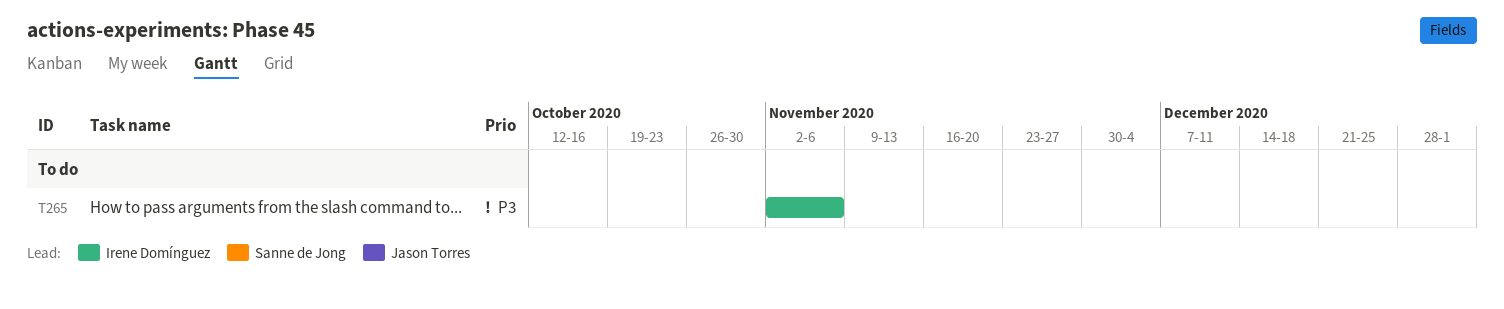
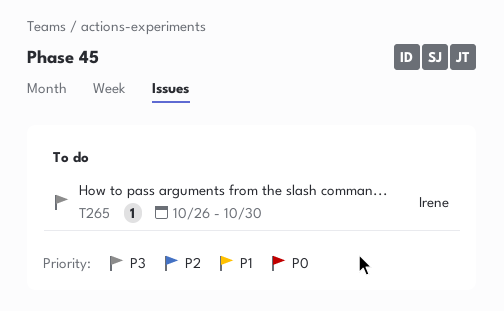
T265, start: Nov 2 -> Oct 26
T265, due: Nov 6 -> Oct 30

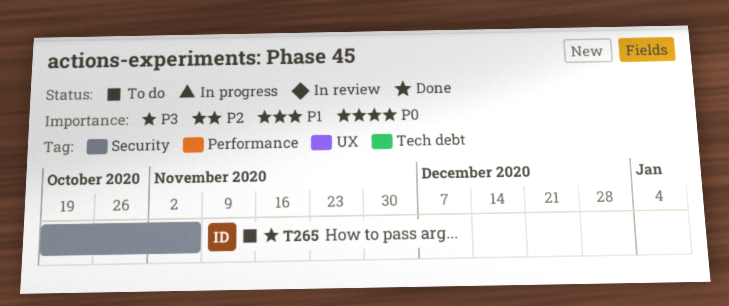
T265, start: Oct 26 -> Oct 19
T265, due: Oct 30 -> Nov 6

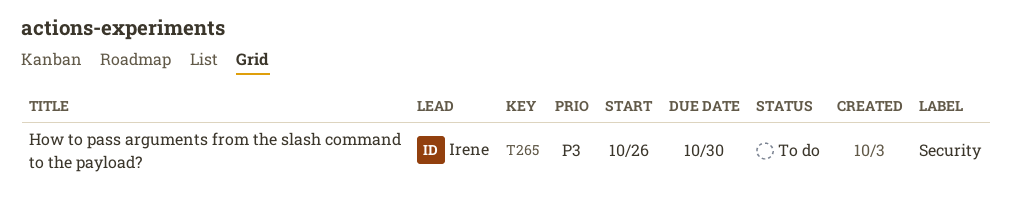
T265, start: Oct 19 -> Oct 26
T265, due: Nov 6 -> Oct 30

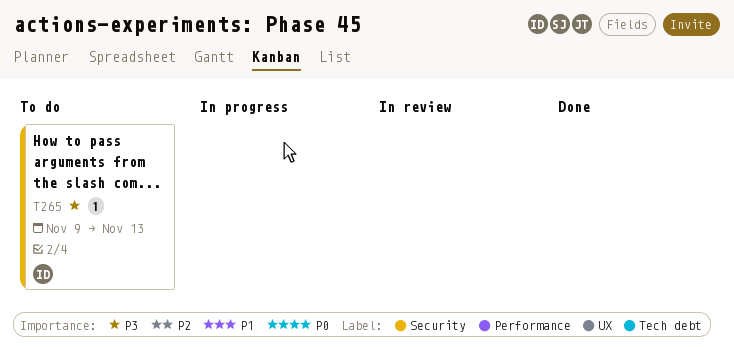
T265, start: Oct 26 -> Nov 9
T265, due: Oct 30 -> Nov 13

